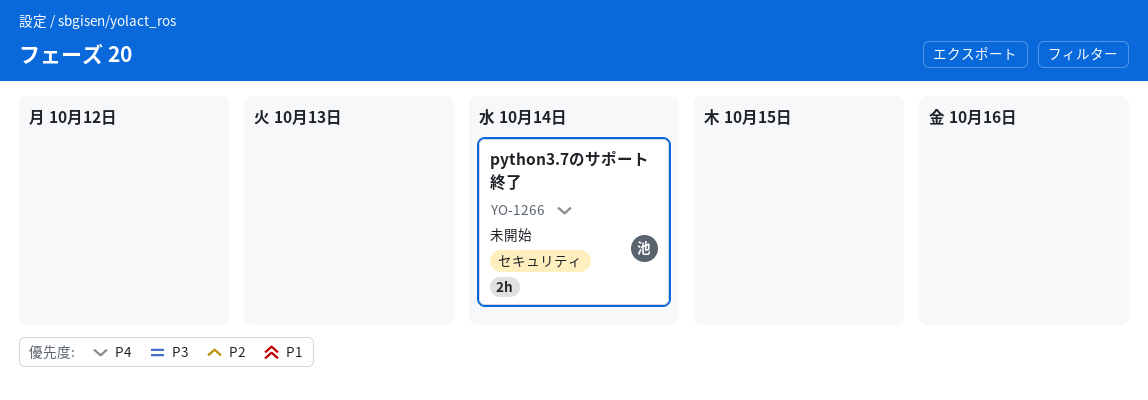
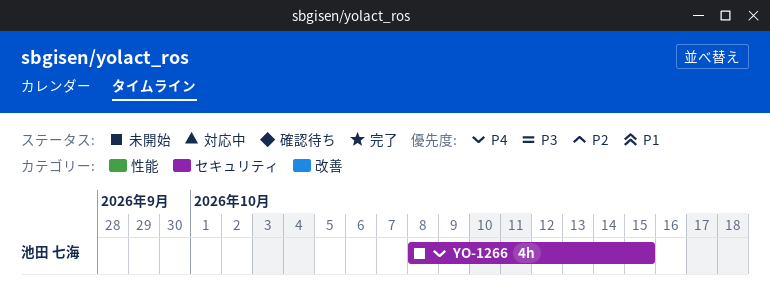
YO-1266, estimate: 2h -> 4h
YO-1266, due: Oct 14 -> Oct 15

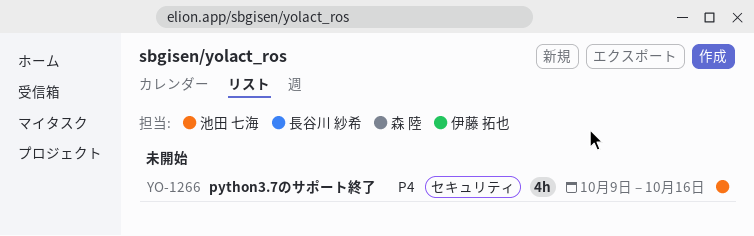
YO-1266, start: Oct 8 -> Oct 9
YO-1266, due: Oct 15 -> Oct 16

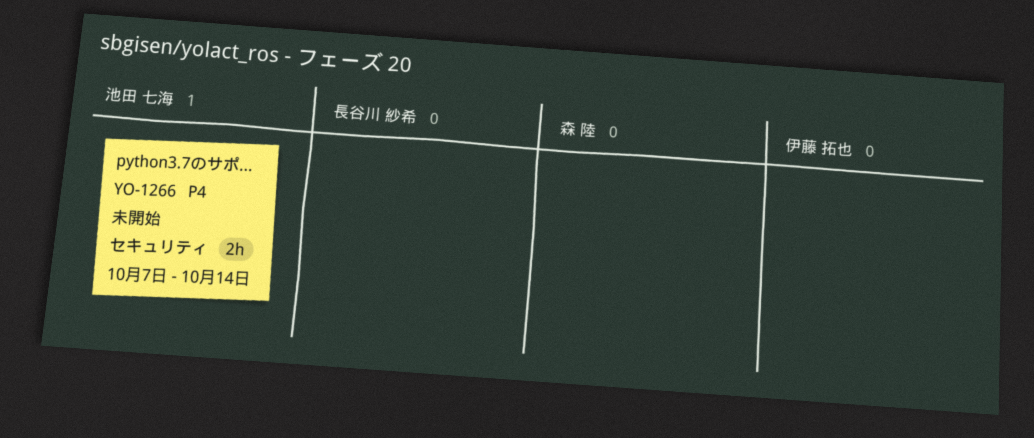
YO-1266, estimate: 4h -> 2h
YO-1266, start: Oct 9 -> Oct 7
YO-1266, due: Oct 16 -> Oct 14

